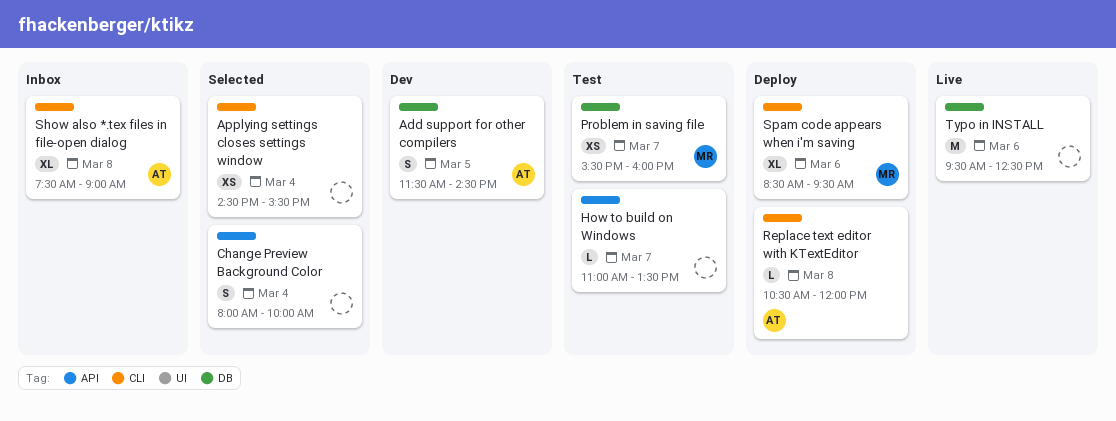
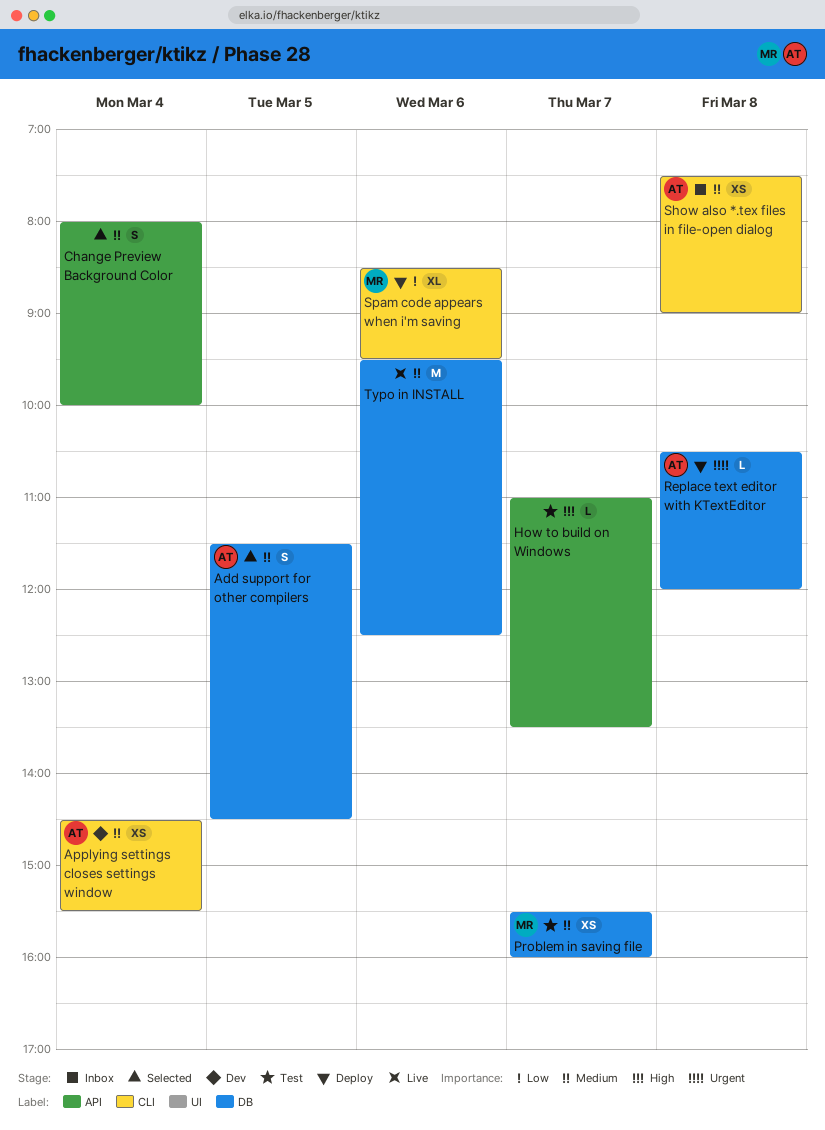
Add support for other compilers, status: Dev -> Selected
Applying settings closes settings window, status: Selected -> Dev
Applying settings closes settings window, owner: none -> AT
Replace text editor with KTextEditor, label: CLI -> DB
Show also *.tex files in file-open dialog, estimate: XL -> XS

